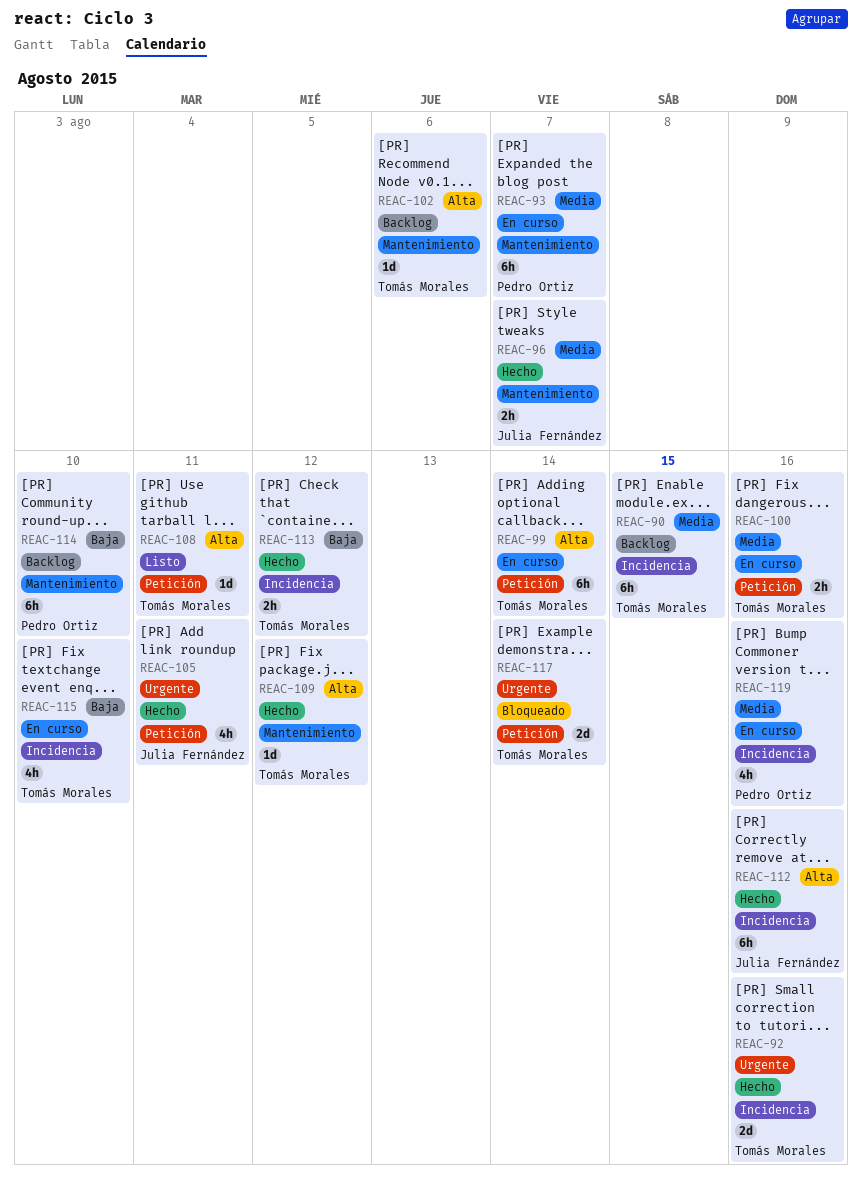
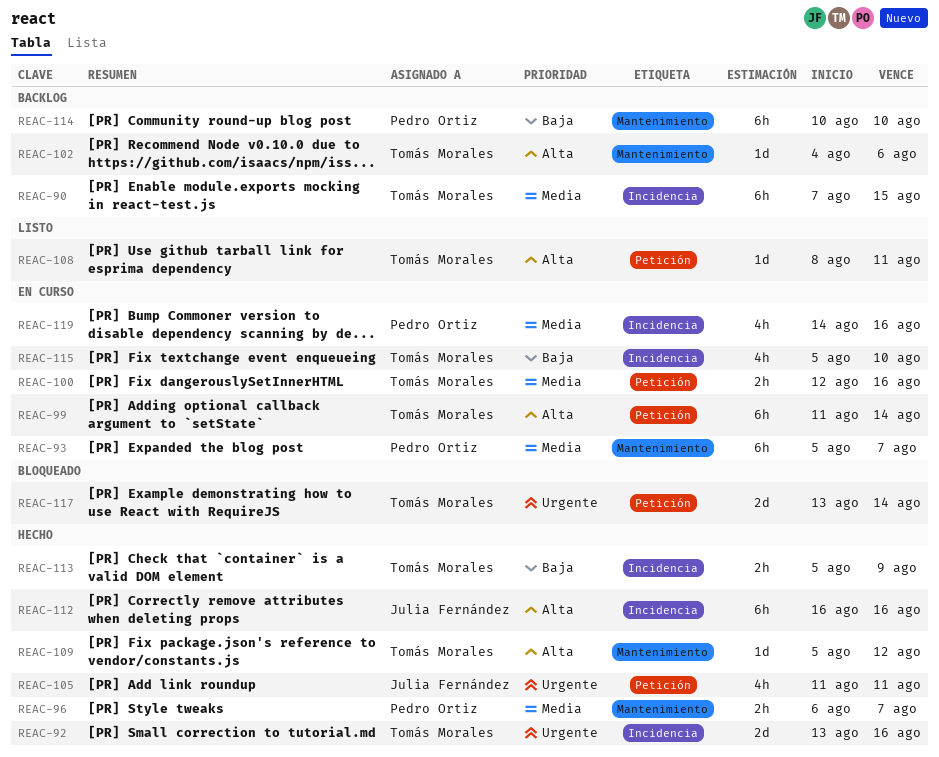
REAC-96, owner: Julia Fernández -> Pedro Ortiz
REAC-113, due: Aug 12 -> Aug 9

